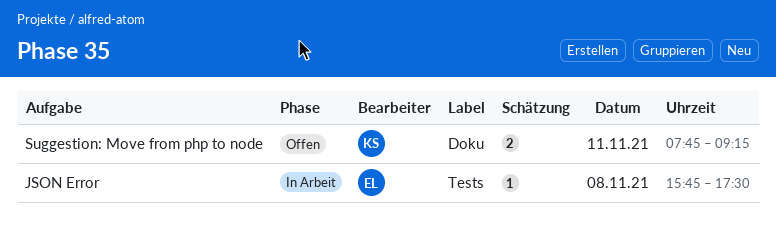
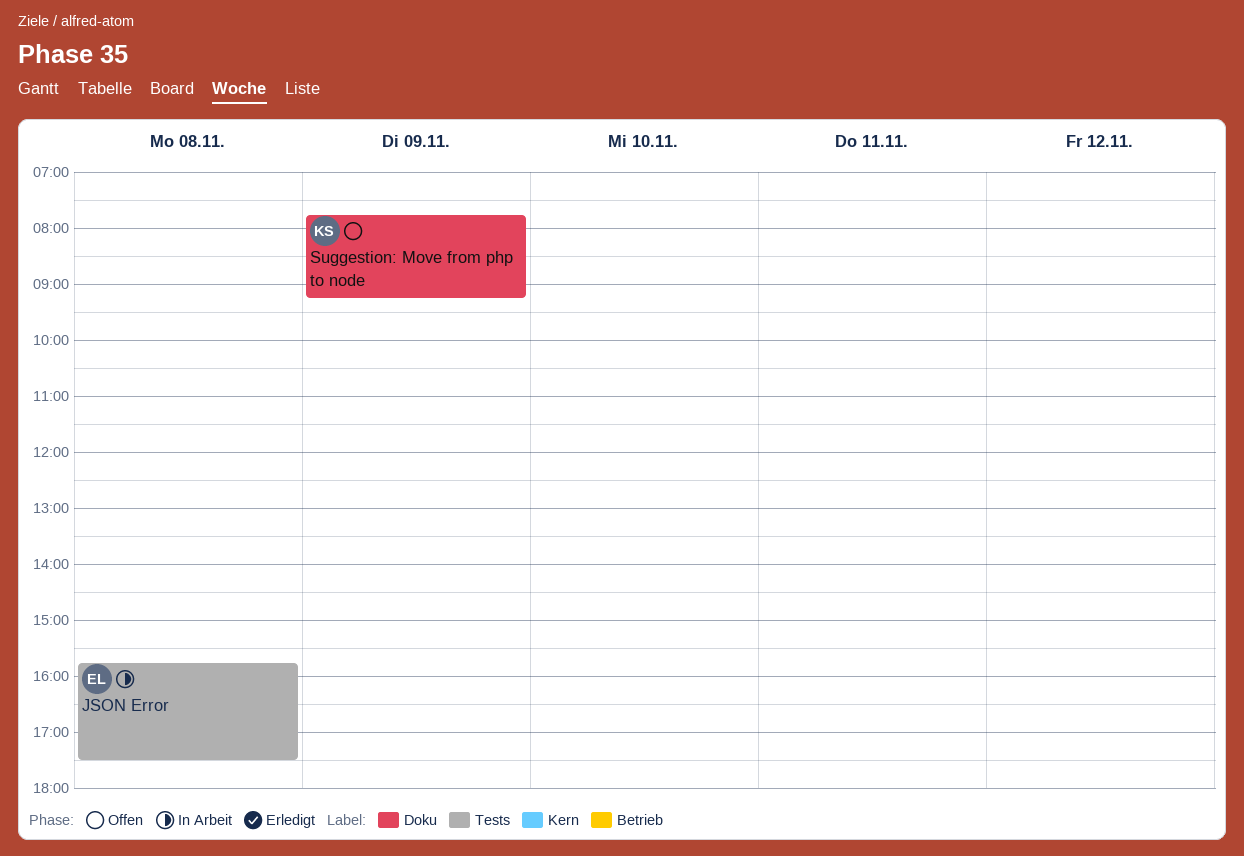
Suggestion: Move from php to node, day: Nov 11 -> Nov 9

